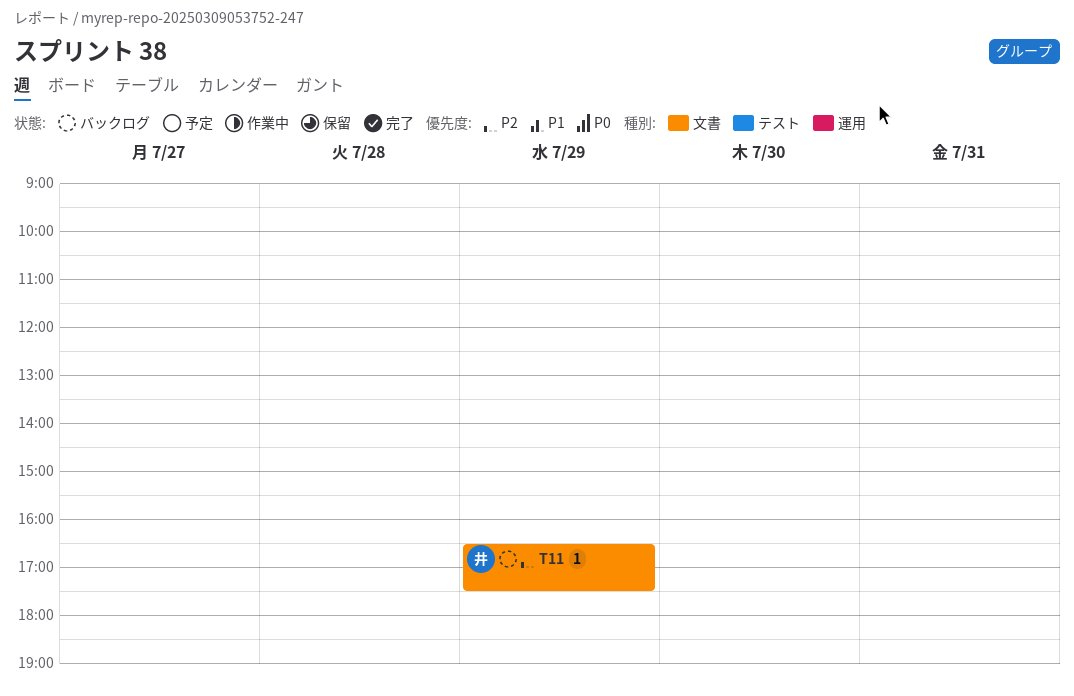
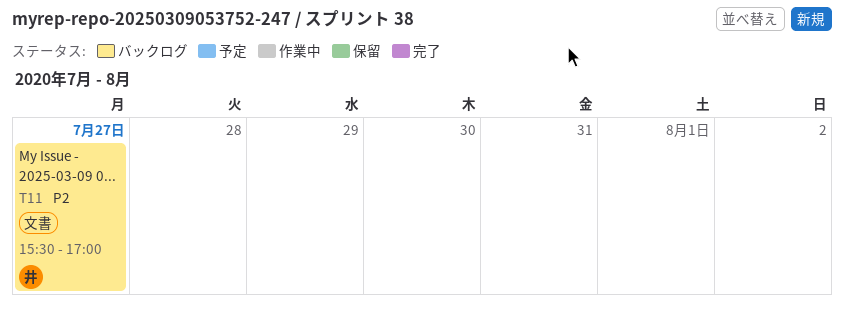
T11, day: Jul 29 -> Jul 27
T11, begins: 16:30 -> 15:30
T11, ends: 17:30 -> 17:00

